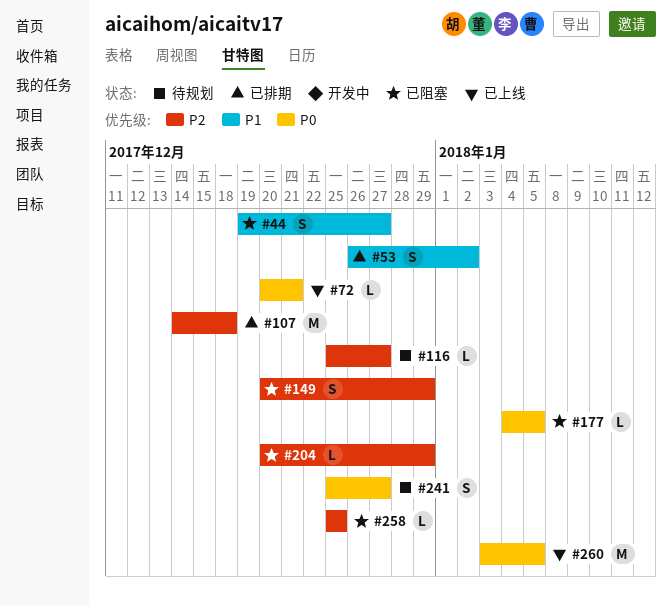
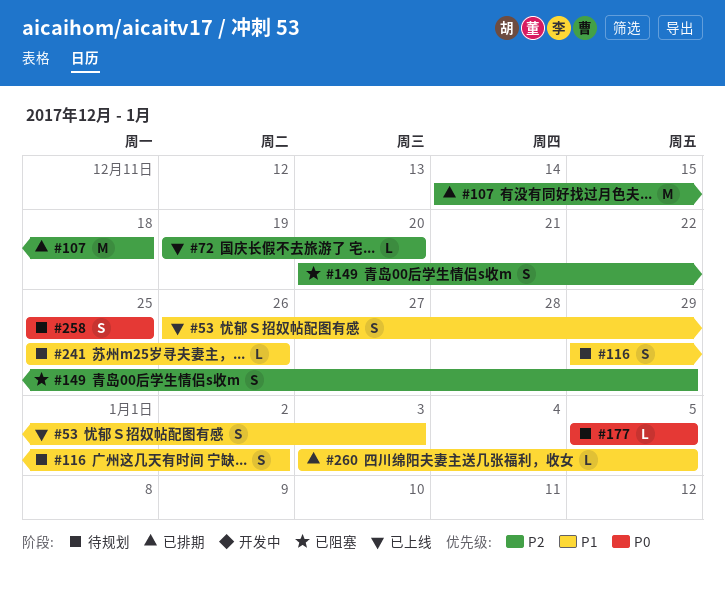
#44: present -> none
#53, status: 已排期 -> 已上线
#53, due: Jan 2 -> Jan 3
#72, priority: P0 -> P2
#72, start: Dec 20 -> Dec 19
#72, due: Dec 21 -> Dec 20
#116, priority: P2 -> P1
#116, estimate: L -> S
#116, start: Dec 25 -> Dec 29
#116, due: Dec 27 -> Jan 2
#177, status: 已阻塞 -> 待规划
#177, start: Jan 4 -> Jan 5
#204: present -> none
#241, priority: P0 -> P1
#241, estimate: S -> L
#241, due: Dec 27 -> Dec 26
#258, status: 已阻塞 -> 待规划
#258, priority: P2 -> P0
#258, estimate: L -> S
#260, status: 已上线 -> 已排期
#260, priority: P0 -> P1
#260, estimate: M -> L

